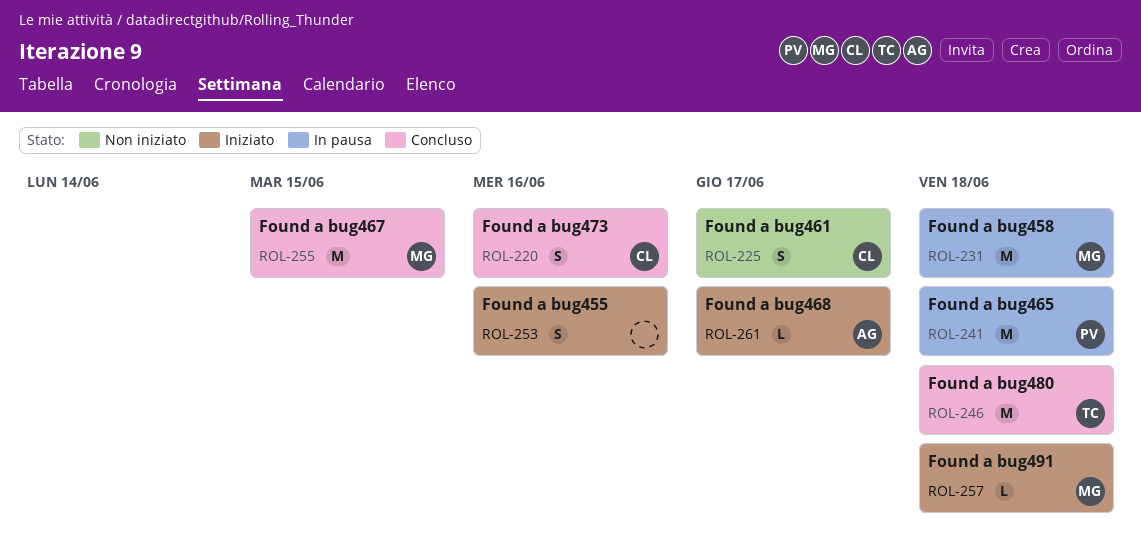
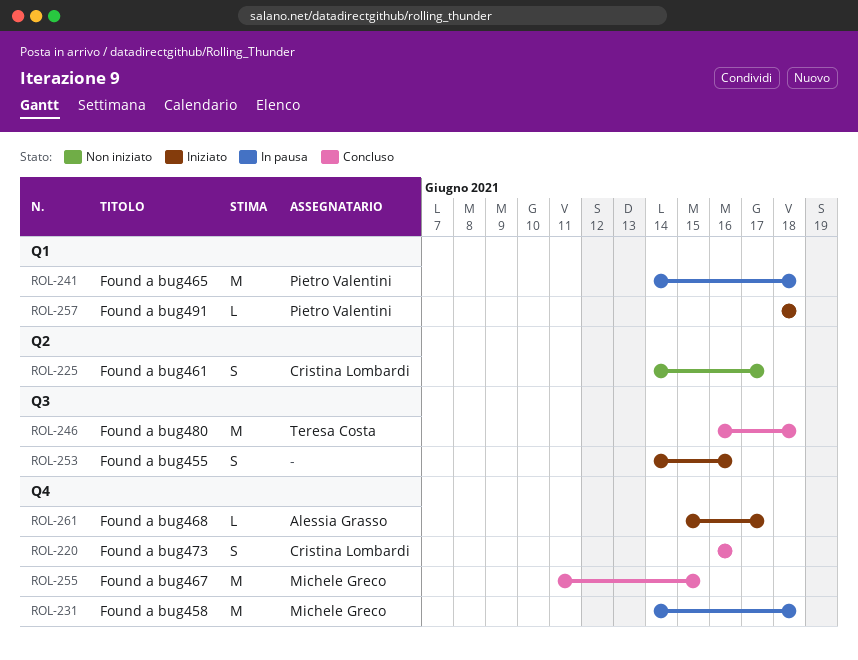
ROL-257, owner: Michele Greco -> Pietro Valentini

